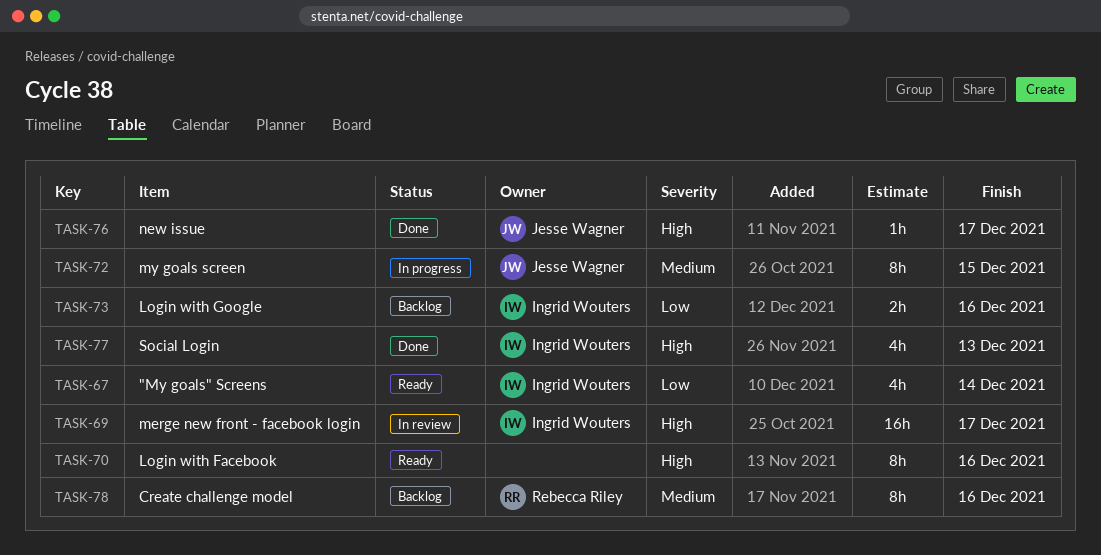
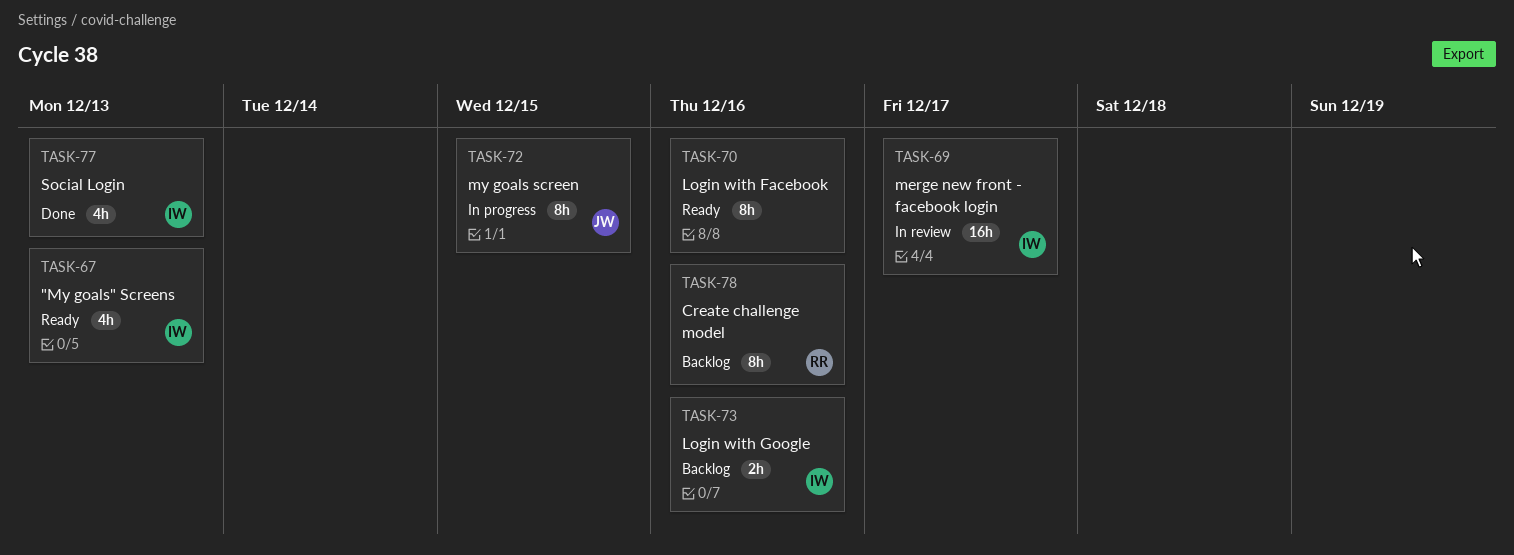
TASK-67, due: Dec 14 -> Dec 13
TASK-76: present -> none

